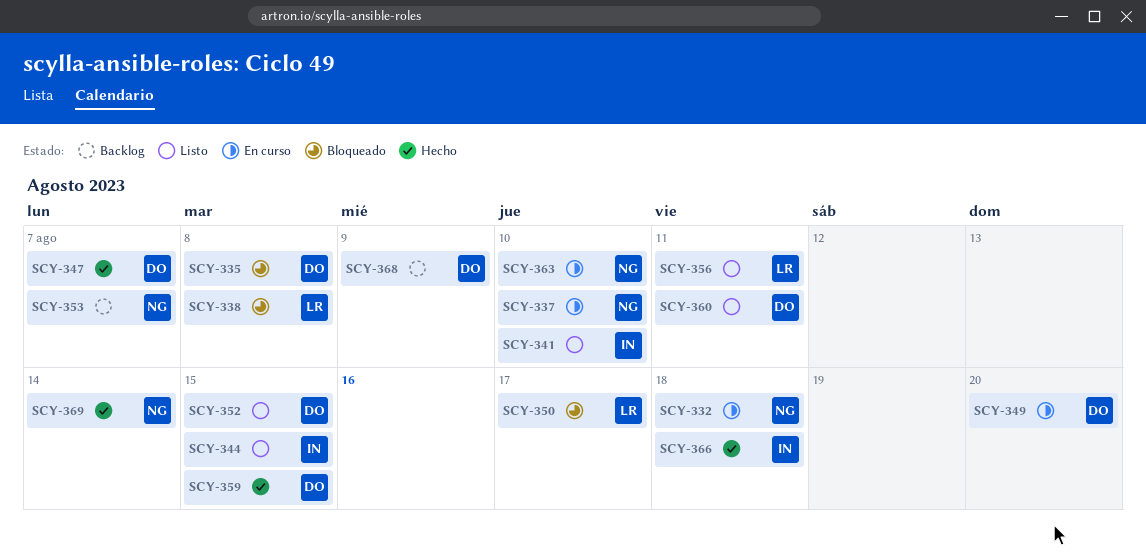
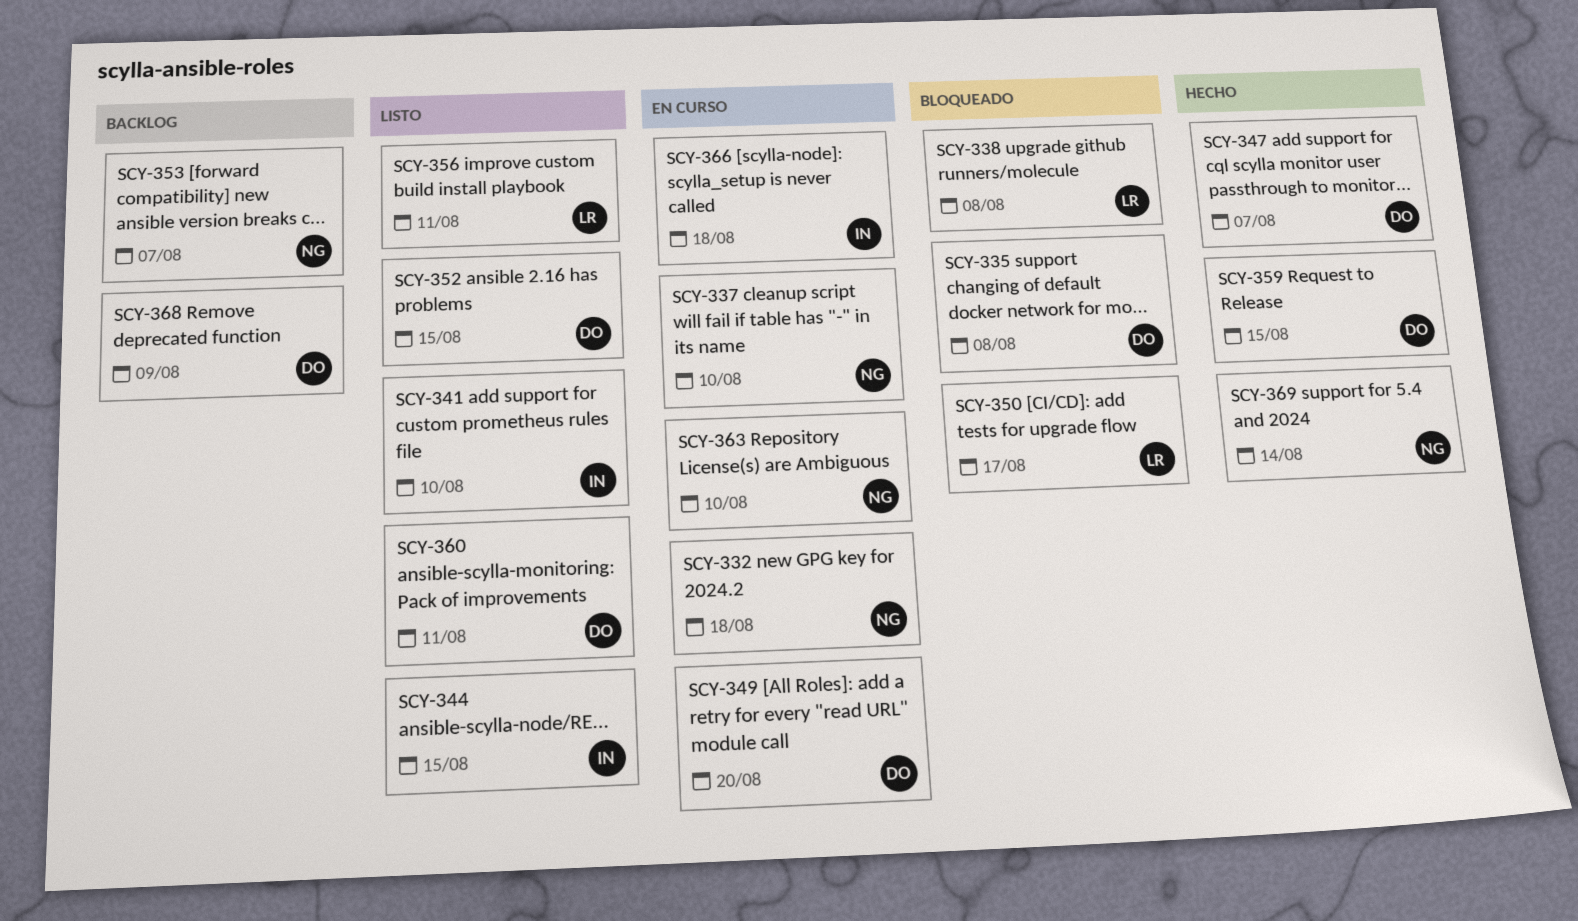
SCY-366, status: Hecho -> En curso

